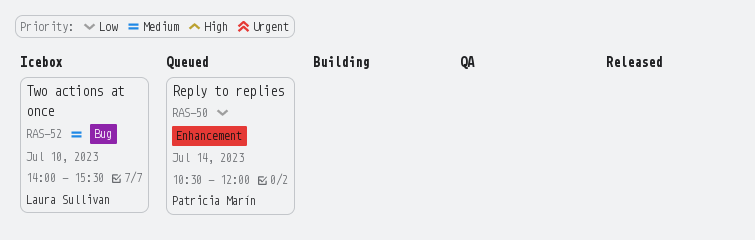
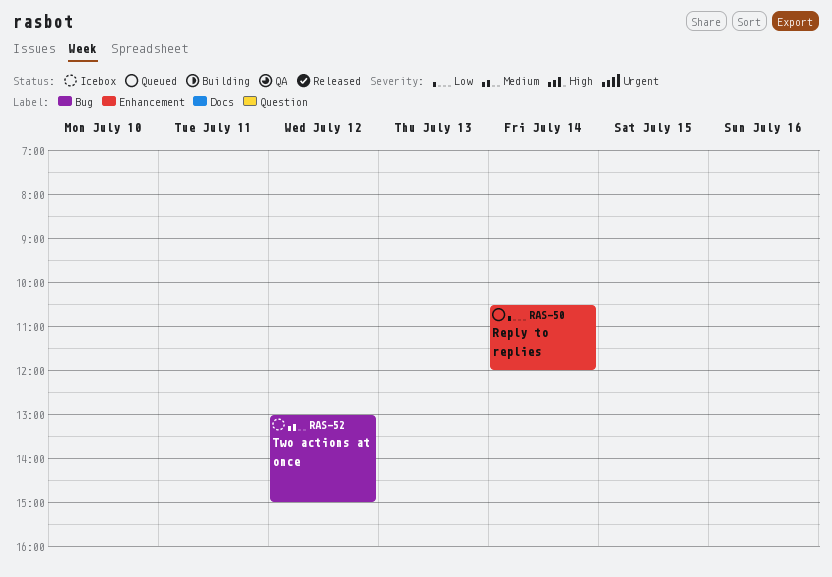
RAS-52, day: Jul 10 -> Jul 12
RAS-52, begins: 14:00 -> 13:00
RAS-52, ends: 15:30 -> 15:00

